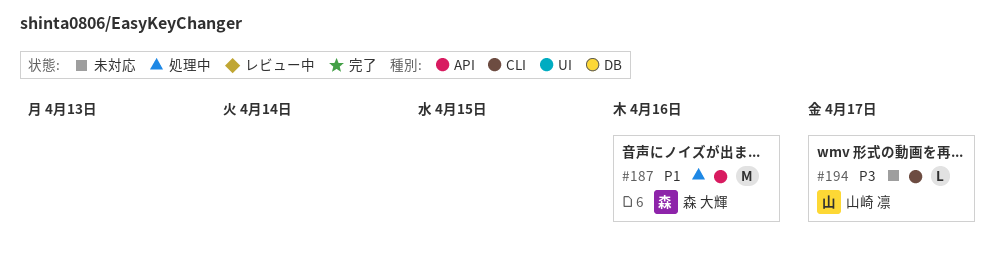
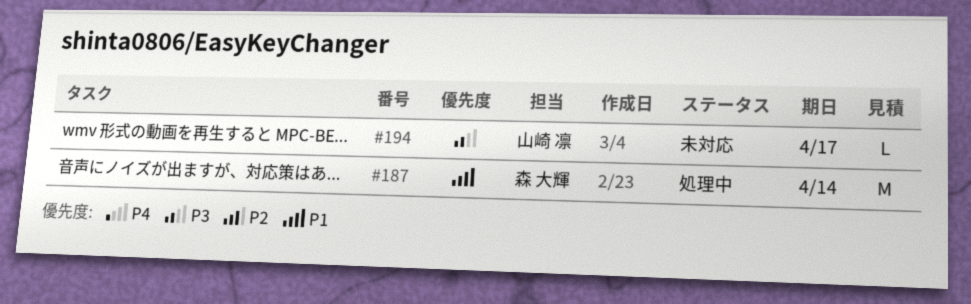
#187, due: Apr 16 -> Apr 14

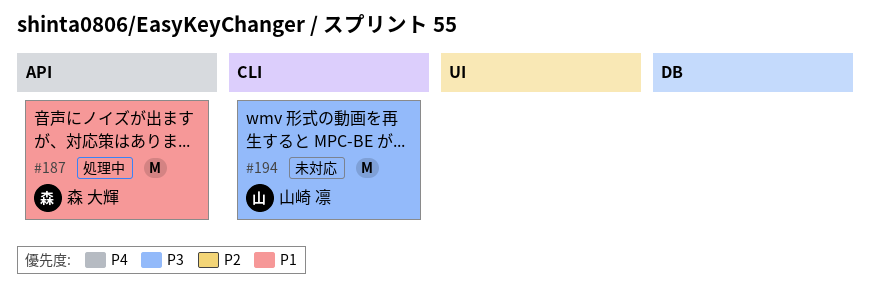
#194, estimate: L -> M

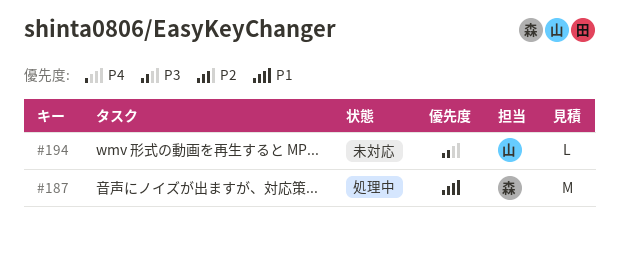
#194, estimate: M -> L

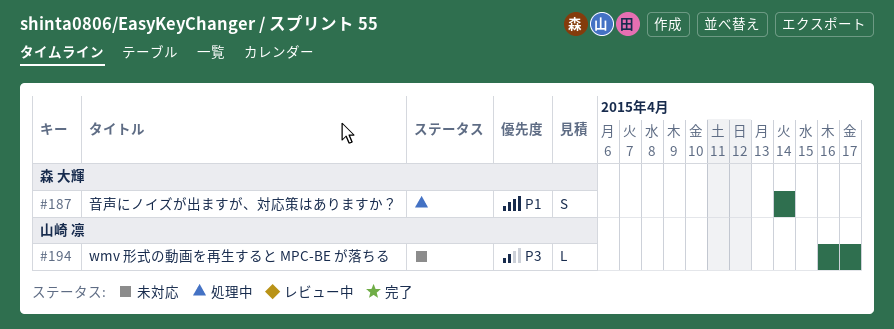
#187, estimate: M -> S

